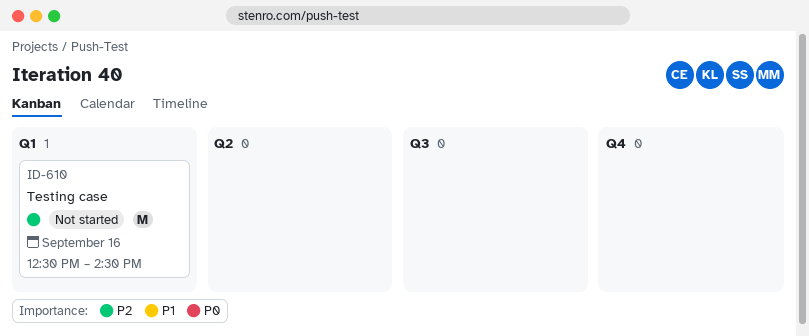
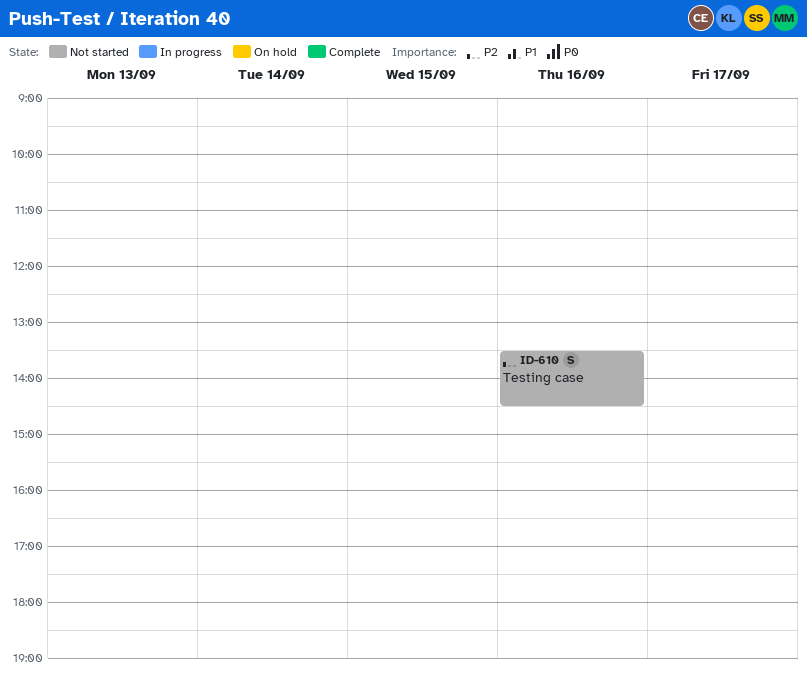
ID-610, estimate: M -> S
ID-610, begins: 12:30 -> 13:30

